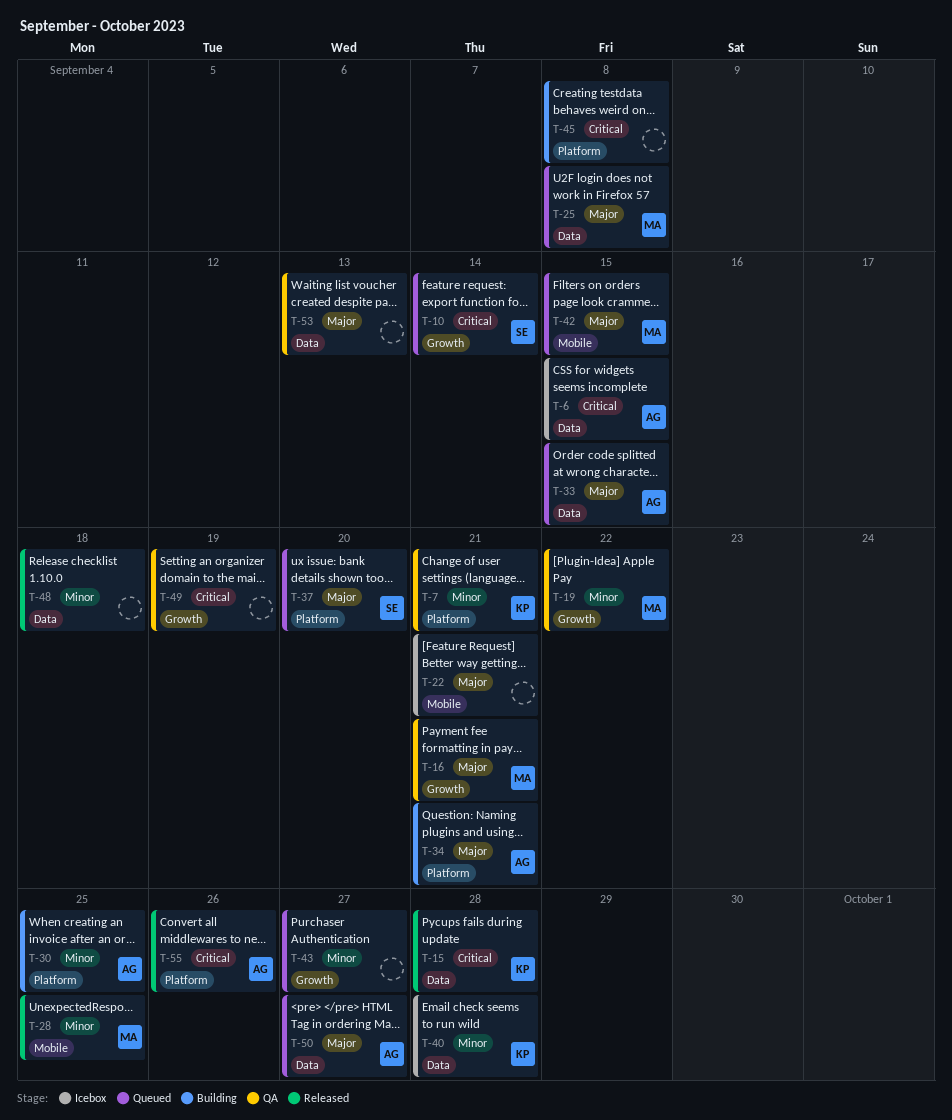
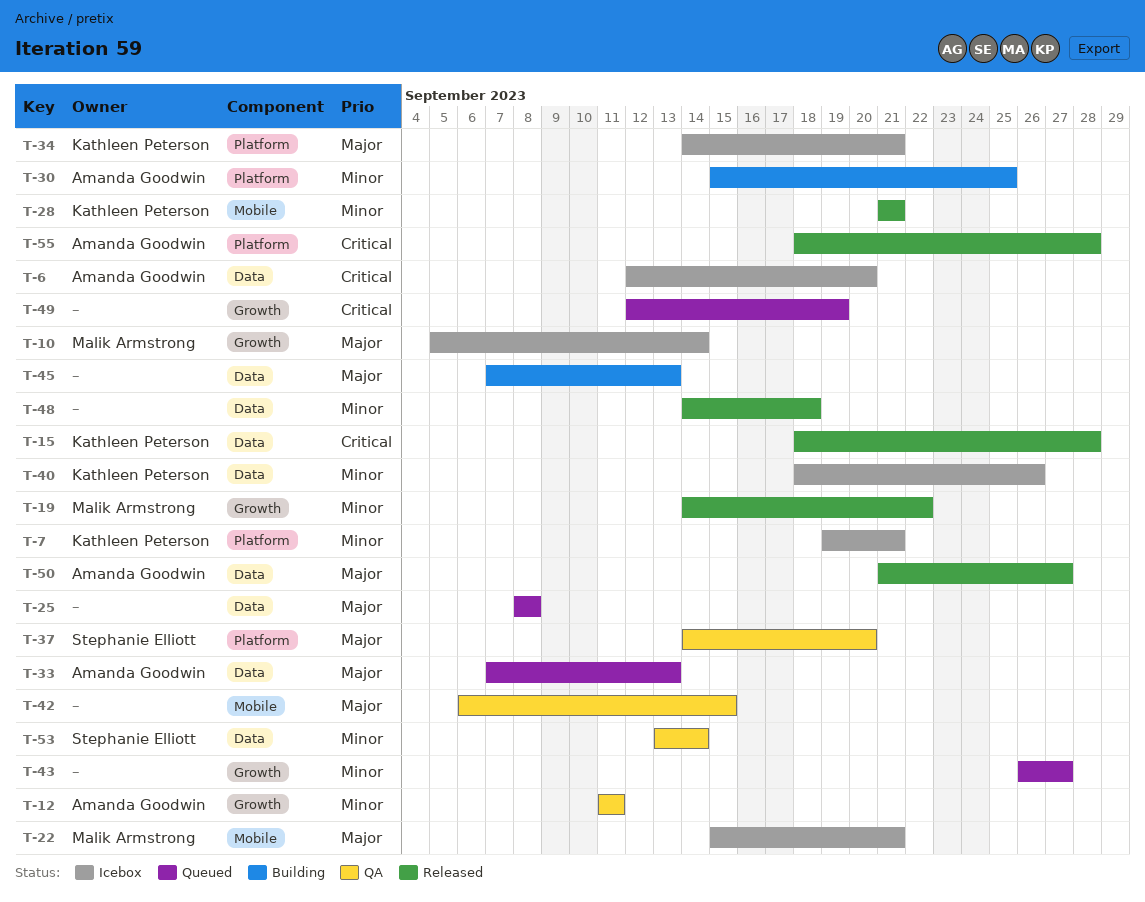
T-6, due: Sep 15 -> Sep 20
T-7, status: QA -> Icebox
T-10, status: Queued -> Icebox
T-10, owner: Stephanie Elliott -> Malik Armstrong
T-10, priority: Critical -> Major
T-12: none -> present
T-16: present -> none
T-19, status: QA -> Released
T-22, owner: none -> Malik Armstrong
T-25, owner: Malik Armstrong -> none
T-28, owner: Malik Armstrong -> Kathleen Peterson
T-28, due: Sep 25 -> Sep 21
T-33, due: Sep 15 -> Sep 13
T-34, status: Building -> Icebox
T-34, owner: Amanda Goodwin -> Kathleen Peterson
T-37, status: Queued -> QA
T-40, due: Sep 28 -> Sep 26
T-42, status: Queued -> QA
T-42, owner: Malik Armstrong -> none
T-45, priority: Critical -> Major
T-45, label: Platform -> Data
T-45, due: Sep 8 -> Sep 13
T-49, status: QA -> Queued
T-50, status: Queued -> Released
T-53, owner: none -> Stephanie Elliott
T-53, priority: Major -> Minor
T-53, due: Sep 13 -> Sep 14
T-55, due: Sep 26 -> Sep 28

